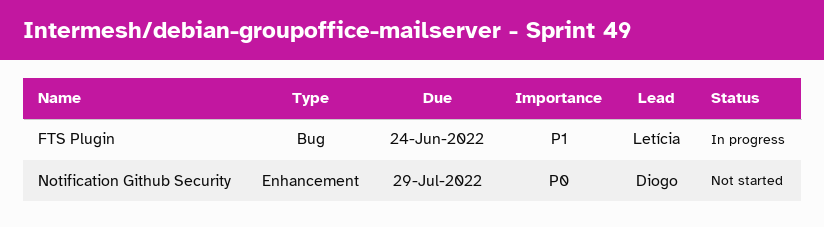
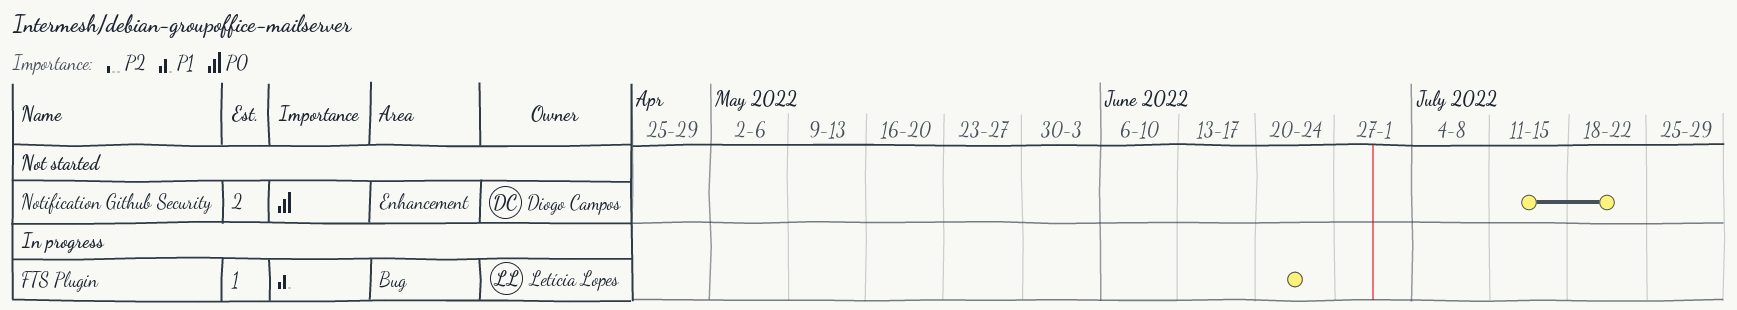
Notification Github Security, due: Jul 29 -> Jul 22

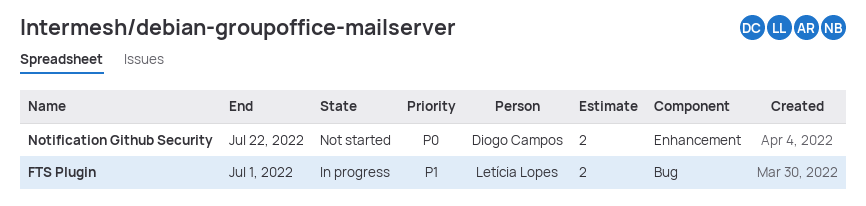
FTS Plugin, estimate: 1 -> 2
FTS Plugin, due: Jun 24 -> Jul 1

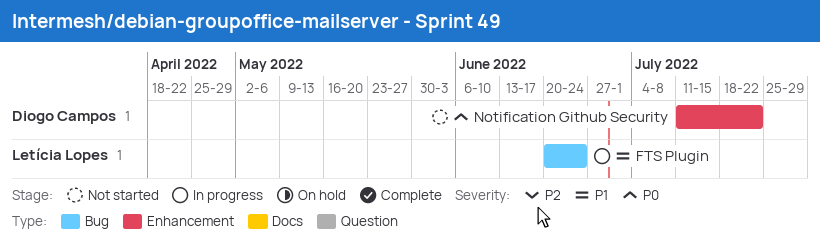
FTS Plugin, due: Jul 1 -> Jun 24

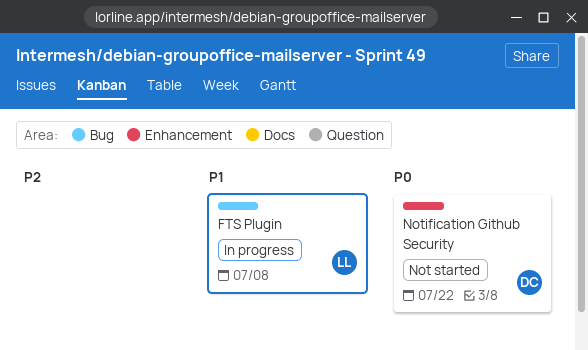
FTS Plugin, due: Jun 24 -> Jul 8

